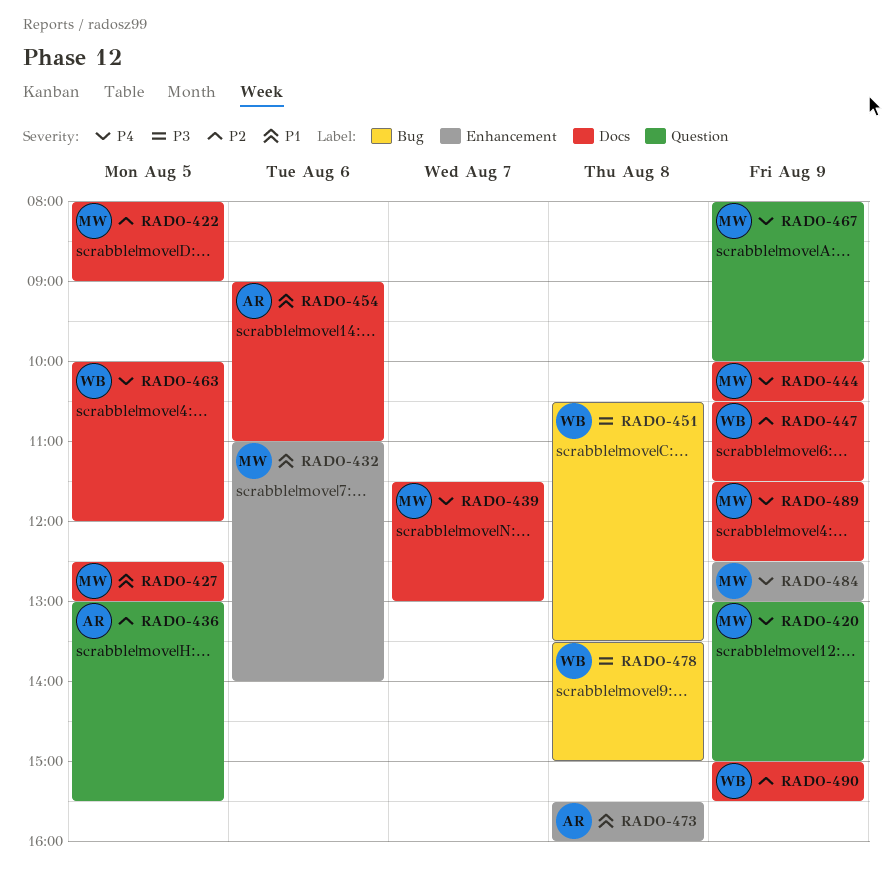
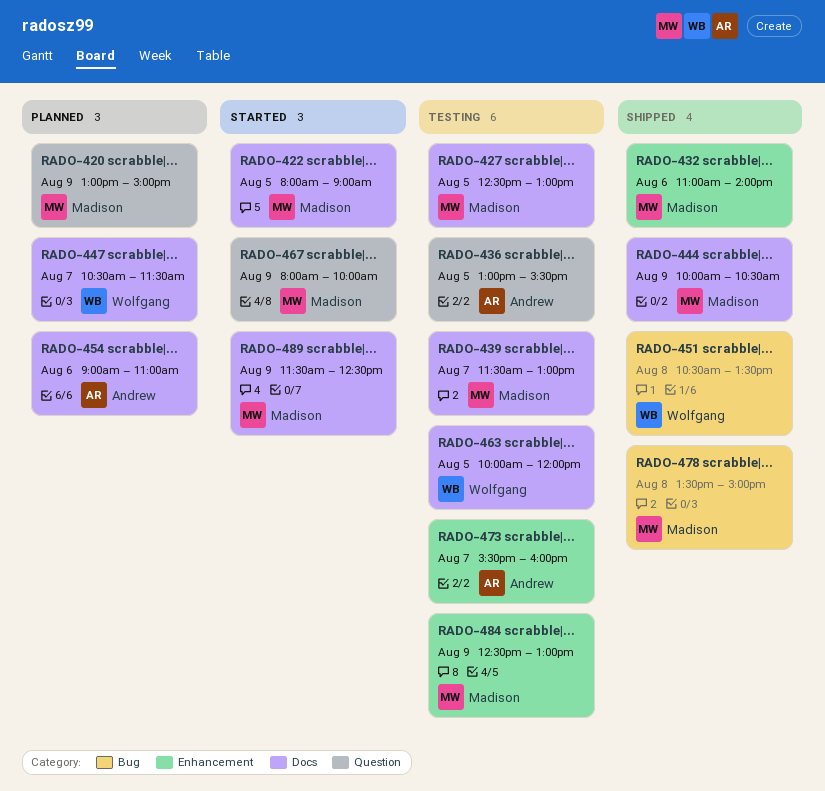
RADO-447, day: Aug 9 -> Aug 7
RADO-473, day: Aug 8 -> Aug 7
RADO-478, owner: Wolfgang -> Madison
RADO-490: present -> none

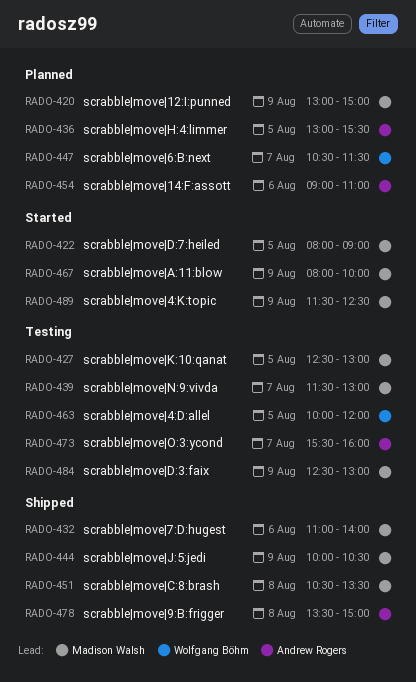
RADO-436, status: Testing -> Planned
RADO-451, owner: Wolfgang Böhm -> Madison Walsh
RADO-478, owner: Madison Walsh -> Andrew Rogers

